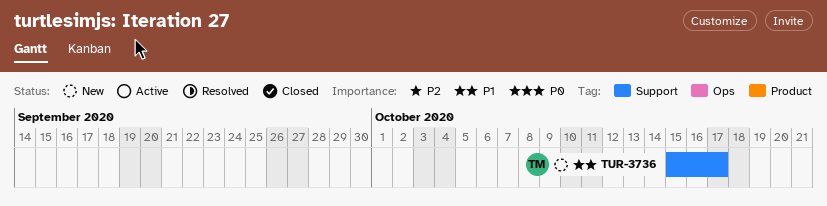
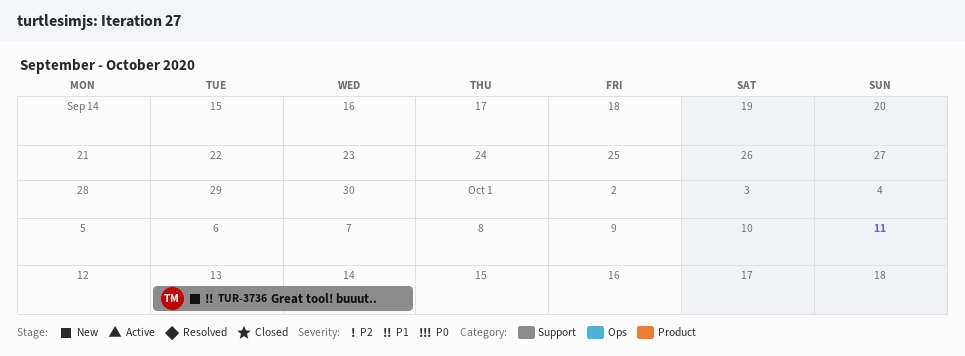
TUR-3736, start: Oct 15 -> Oct 13
TUR-3736, due: Oct 17 -> Oct 14

